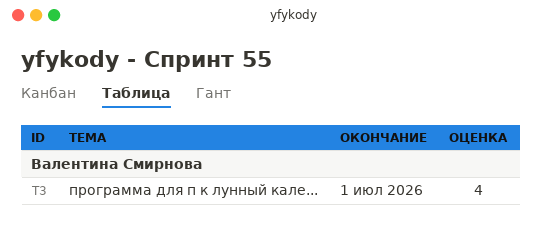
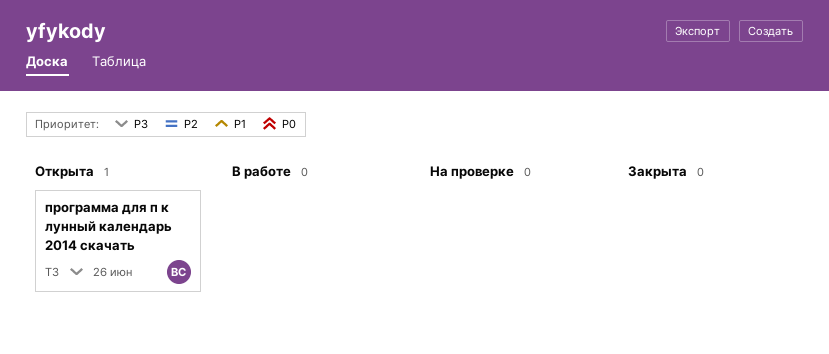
T3, due: Jul 1 -> Jun 26

